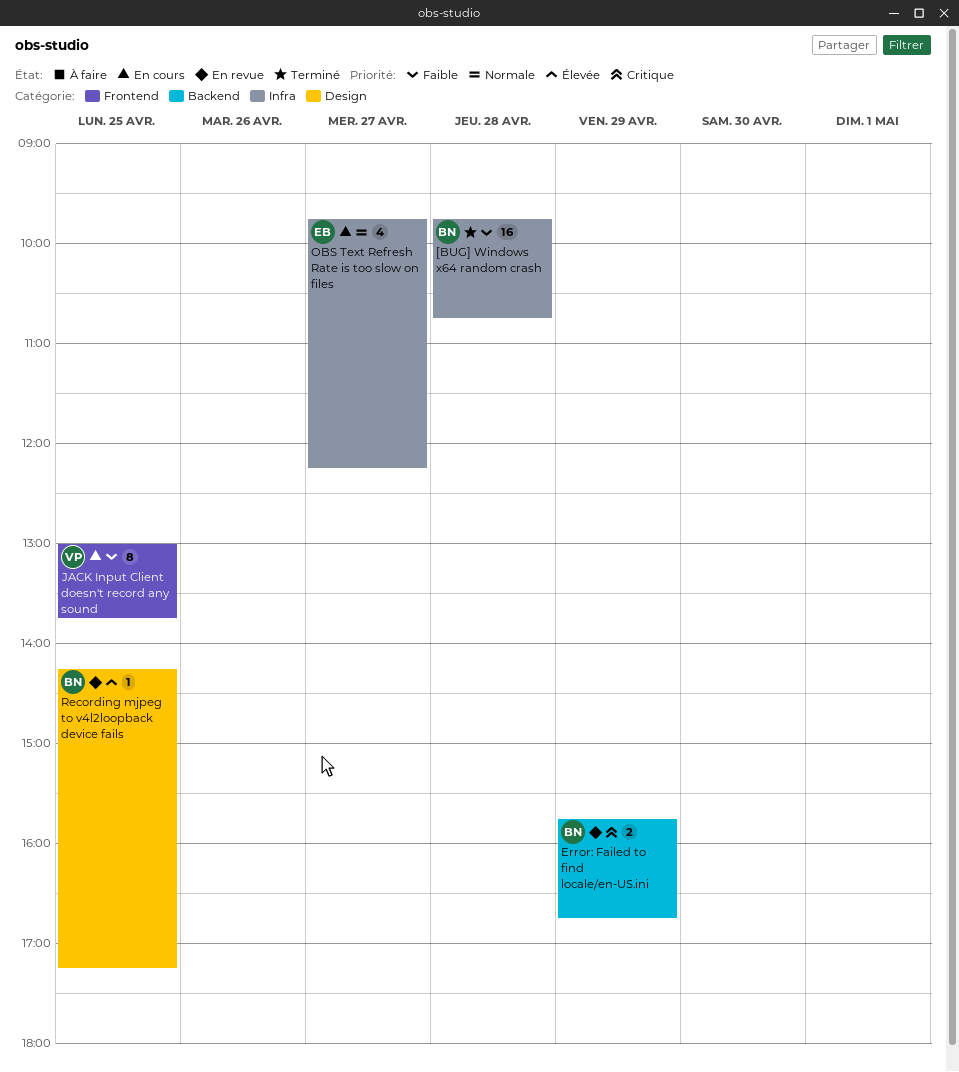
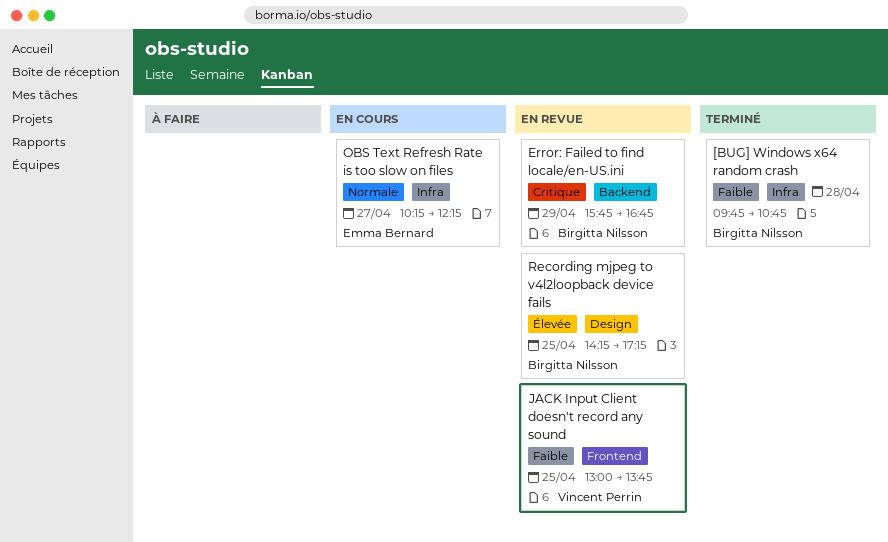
JACK Input Client doesn't record any sound, status: En cours -> En revue
OBS Text Refresh Rate is too slow on files, begins: 09:45 -> 10:15

